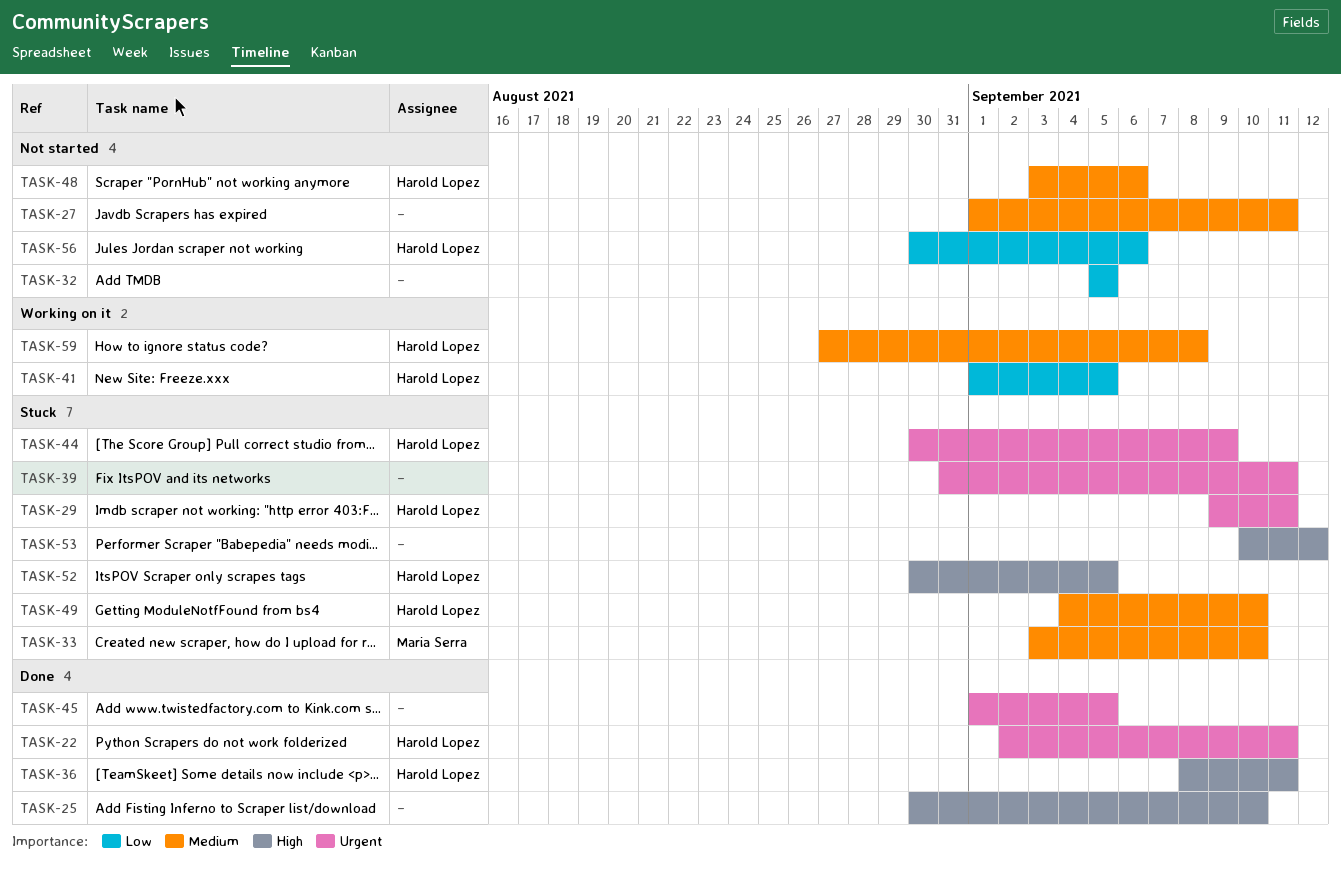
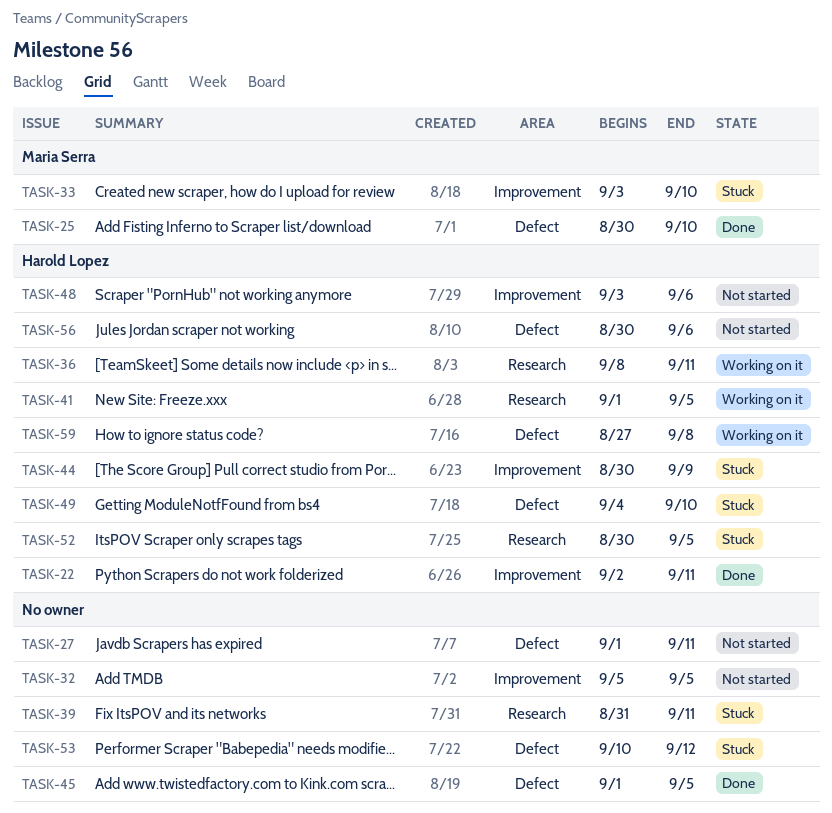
TASK-25, owner: none -> Maria Serra
TASK-29: present -> none
TASK-36, status: Done -> Working on it

